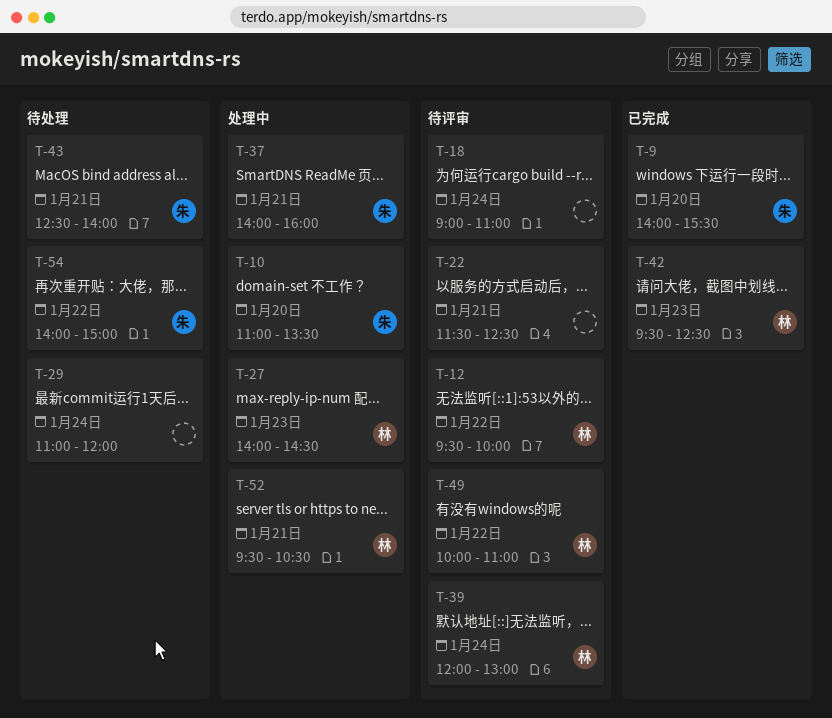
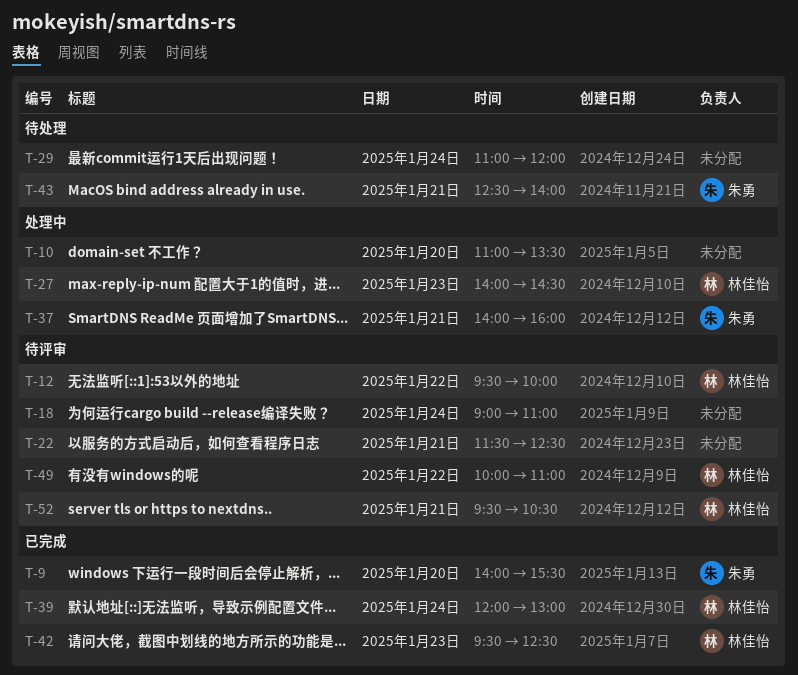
T-10, owner: 朱勇 -> none
T-39, status: 待评审 -> 已完成
T-52, status: 处理中 -> 待评审
T-54: present -> none

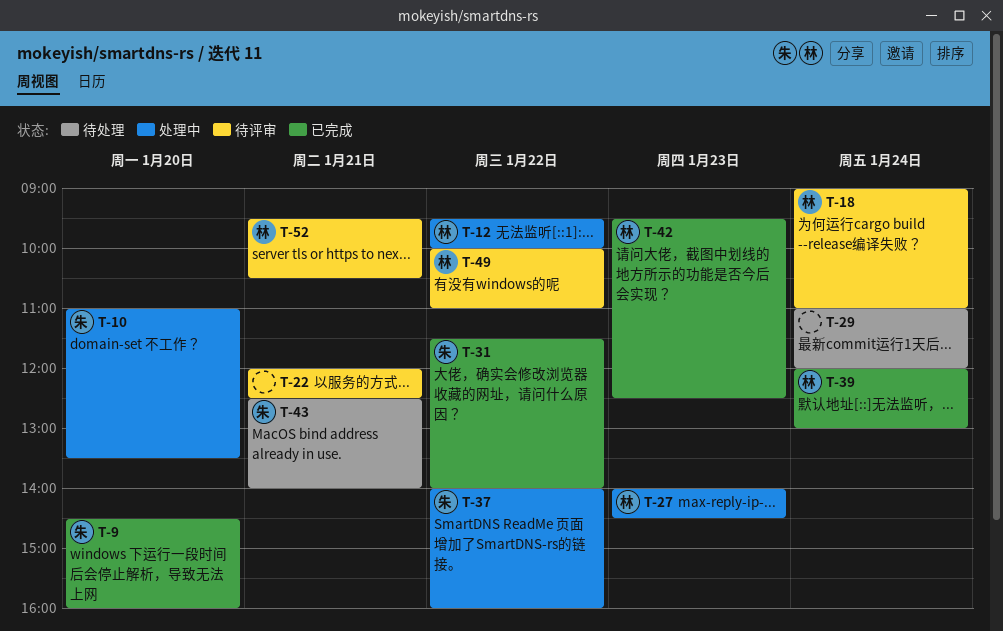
T-9, begins: 14:00 -> 14:30
T-9, ends: 15:30 -> 16:00
T-10, owner: none -> 朱勇
T-12, status: 待评审 -> 处理中
T-18, owner: none -> 林佳怡
T-22, begins: 11:30 -> 12:00
T-31: none -> present
T-37, day: Jan 21 -> Jan 22

